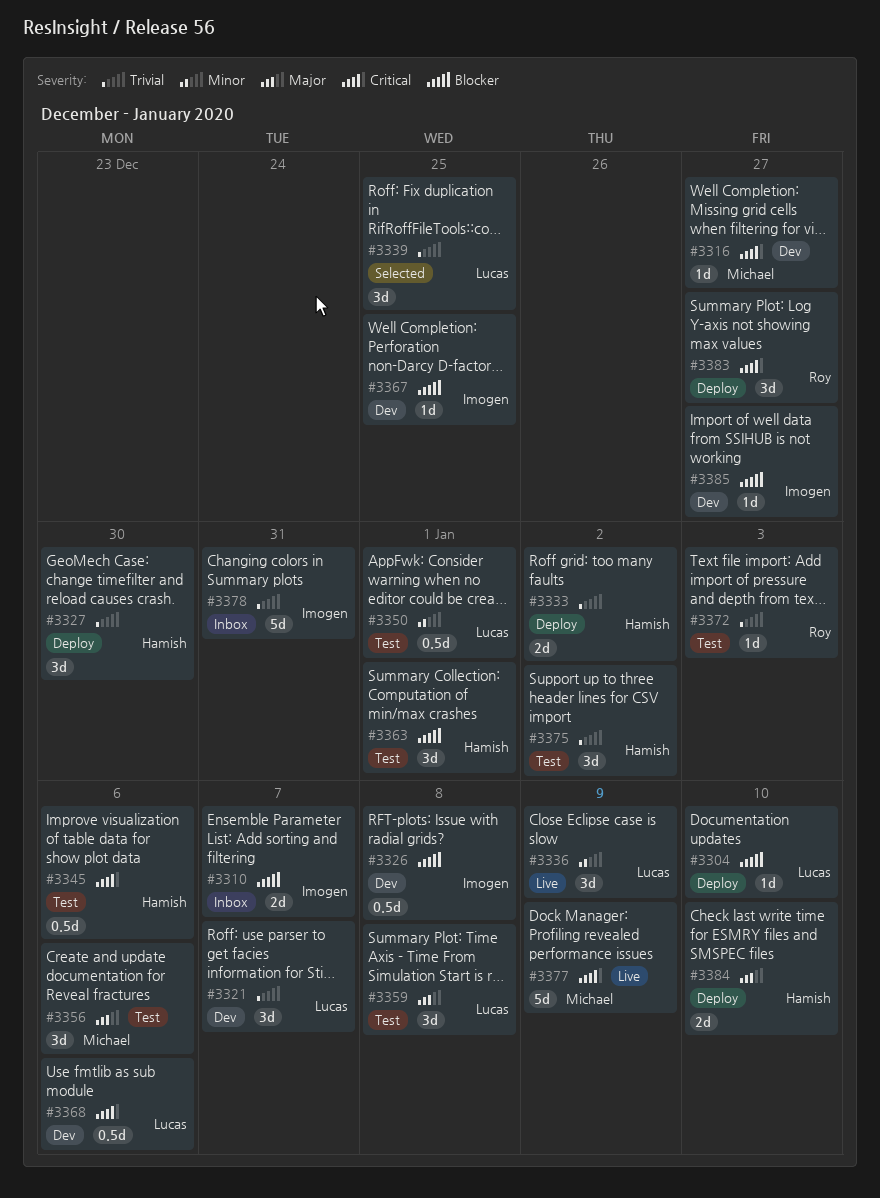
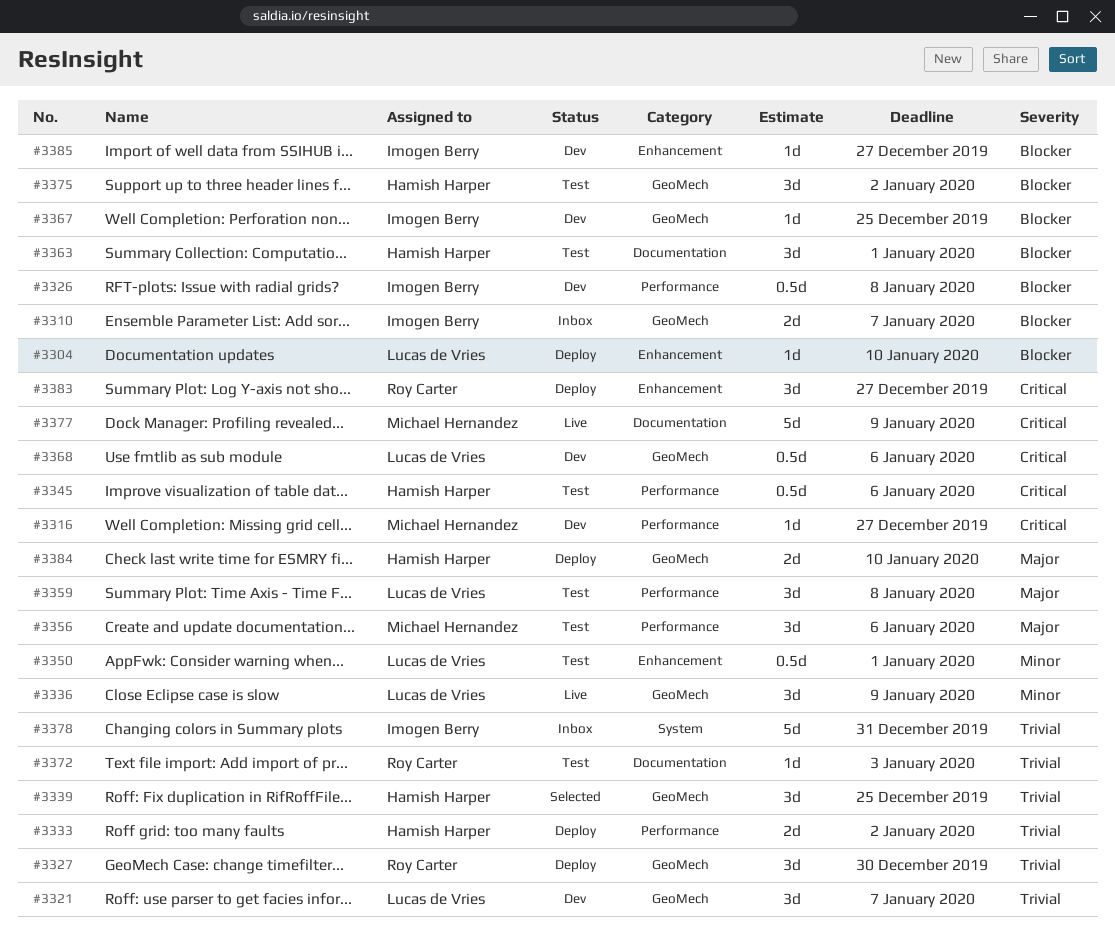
#3327, owner: Hamish Harper -> Roy Carter
#3339, owner: Lucas de Vries -> Hamish Harper
#3375, priority: Trivial -> Blocker

